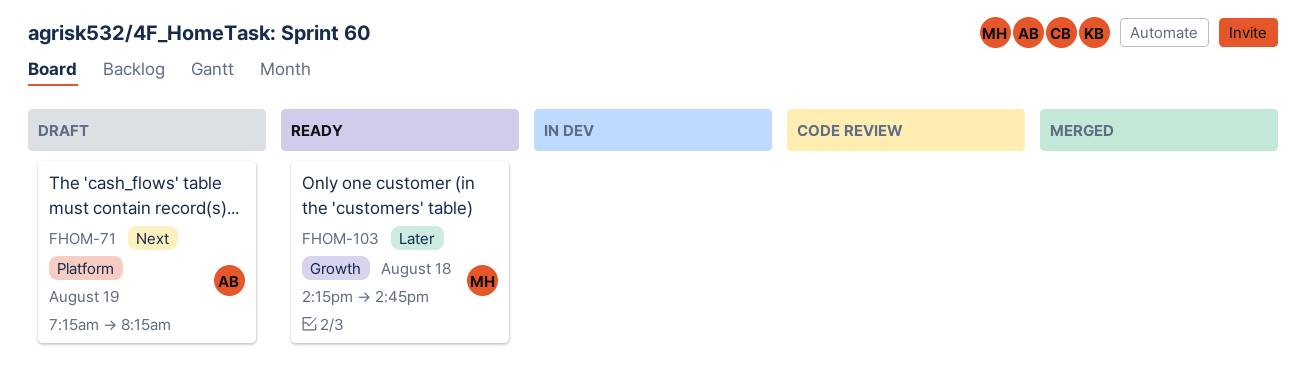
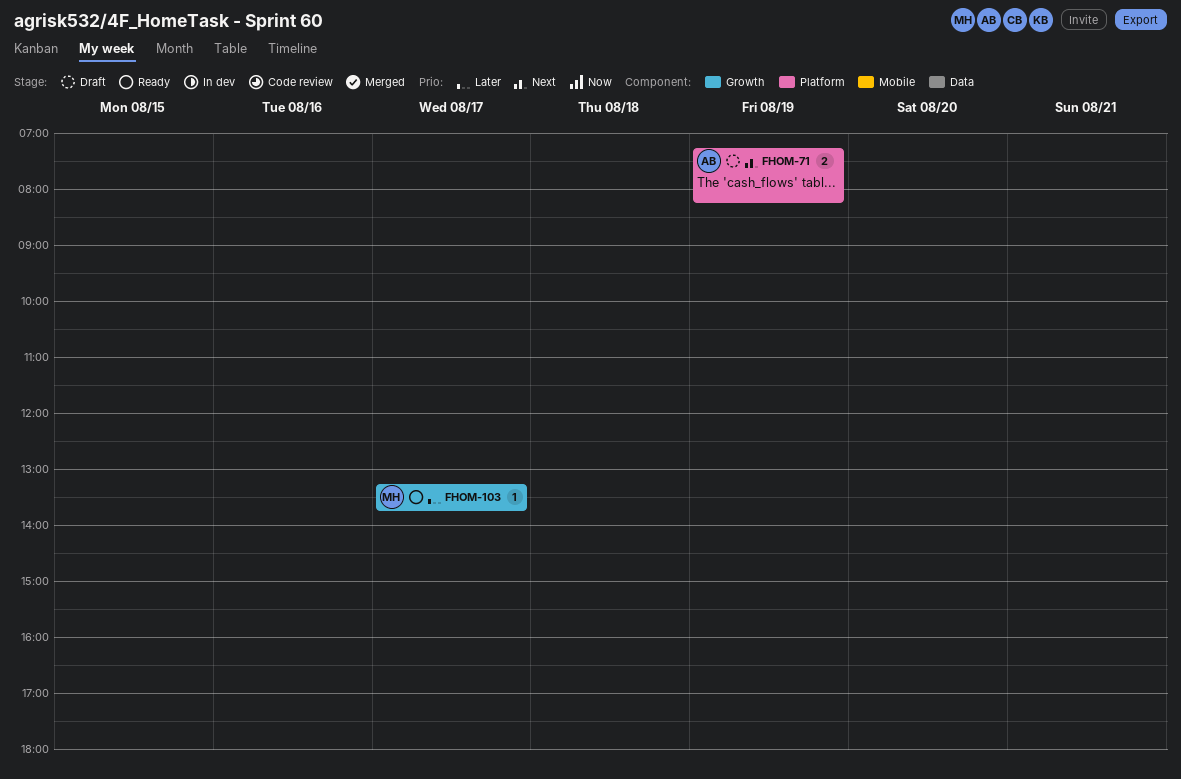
FHOM-103, day: Aug 18 -> Aug 17
FHOM-103, begins: 14:15 -> 13:15
FHOM-103, ends: 14:45 -> 13:45

